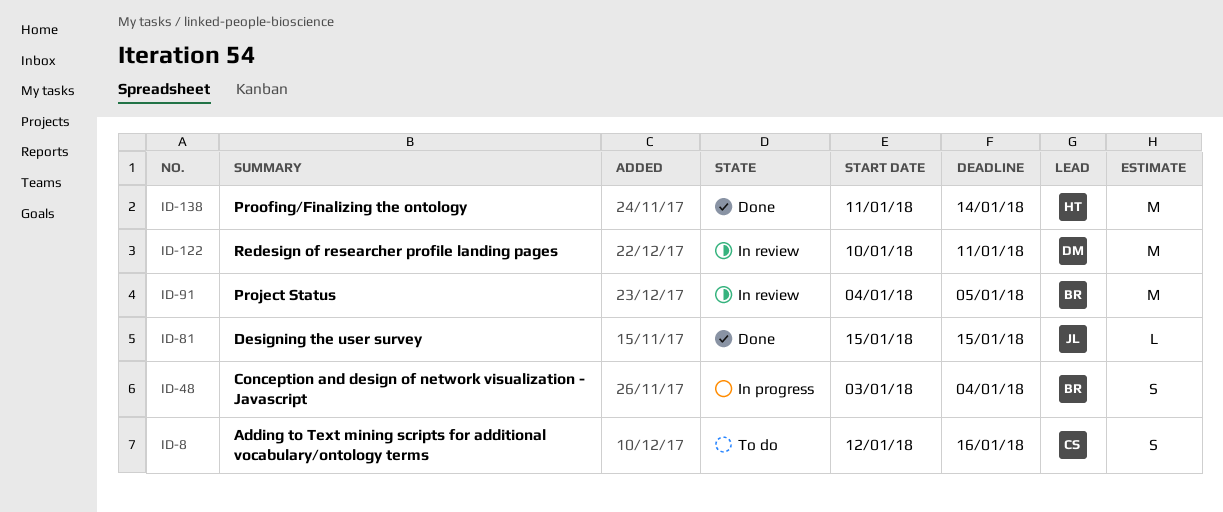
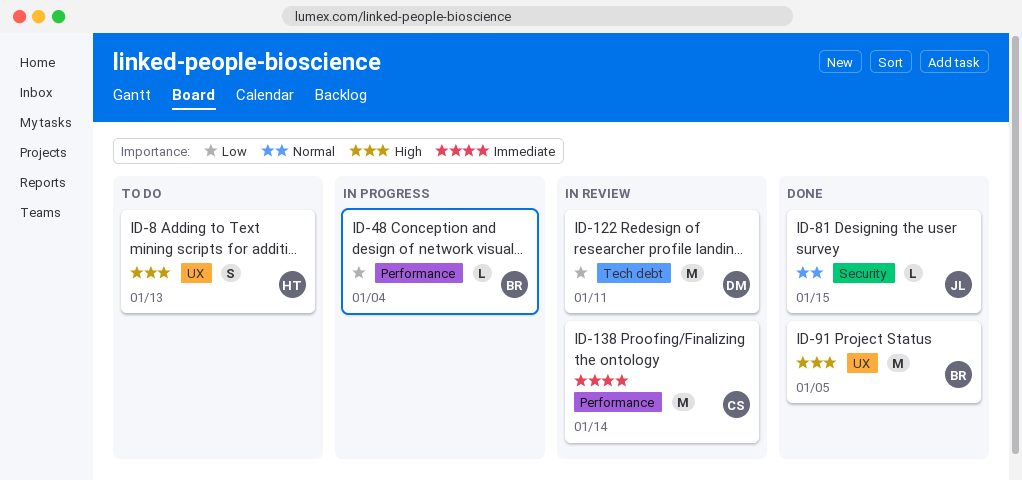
ID-8, owner: CS -> HT
ID-8, due: Jan 16 -> Jan 13
ID-48, estimate: S -> L
ID-91, status: In review -> Done
ID-138, status: Done -> In review
ID-138, owner: HT -> CS

